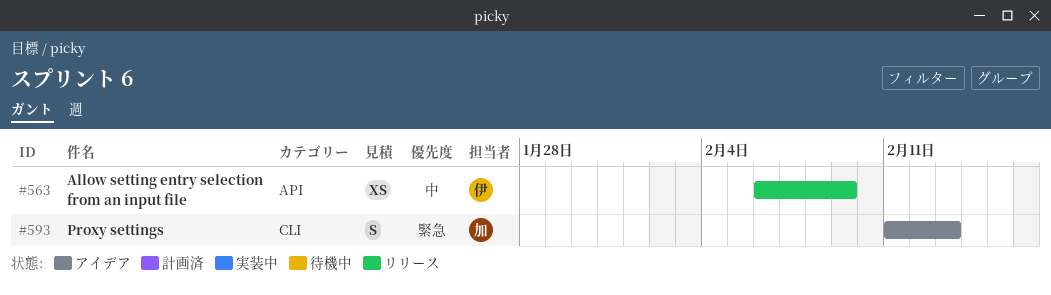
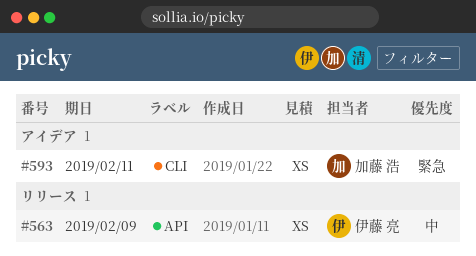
#593, estimate: S -> XS
#593, due: Feb 13 -> Feb 11

